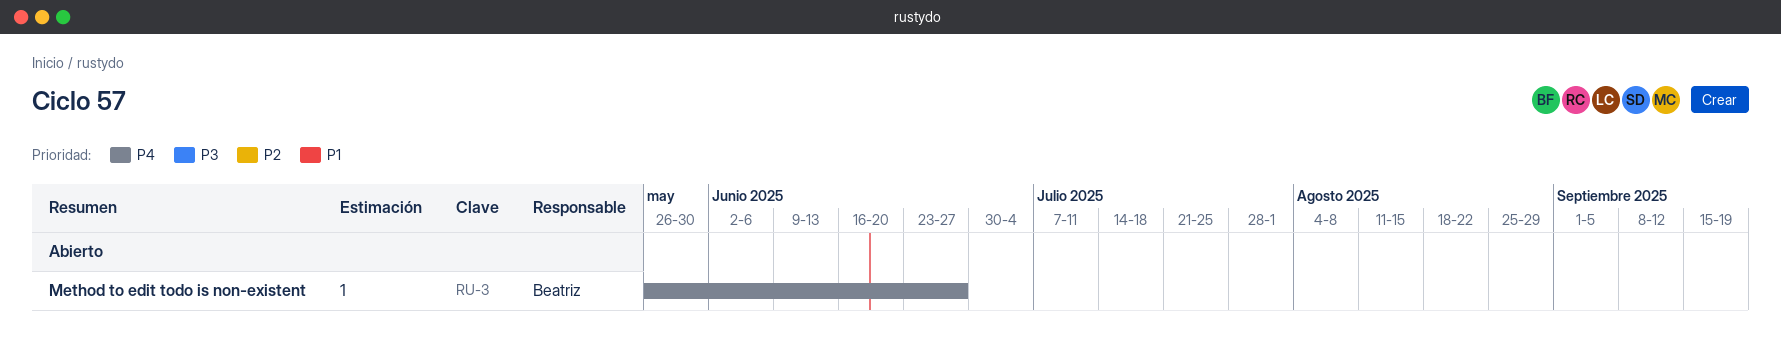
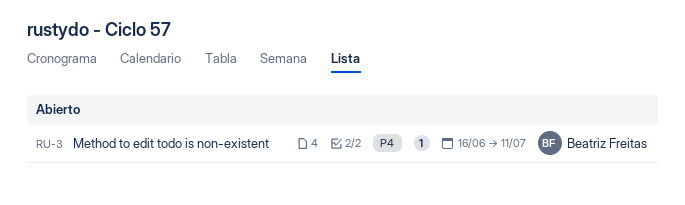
RU-3, start: May 26 -> Jun 16
RU-3, due: Jun 27 -> Jul 11

